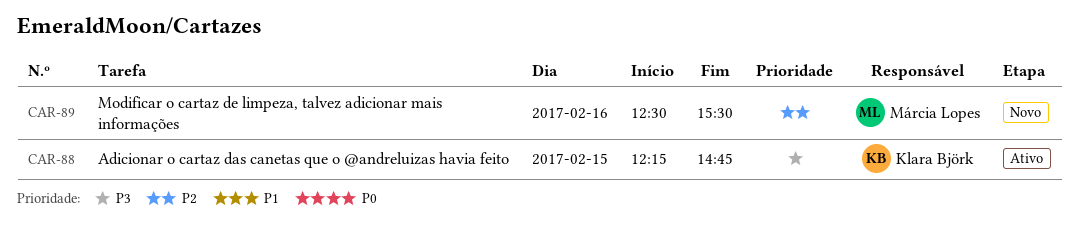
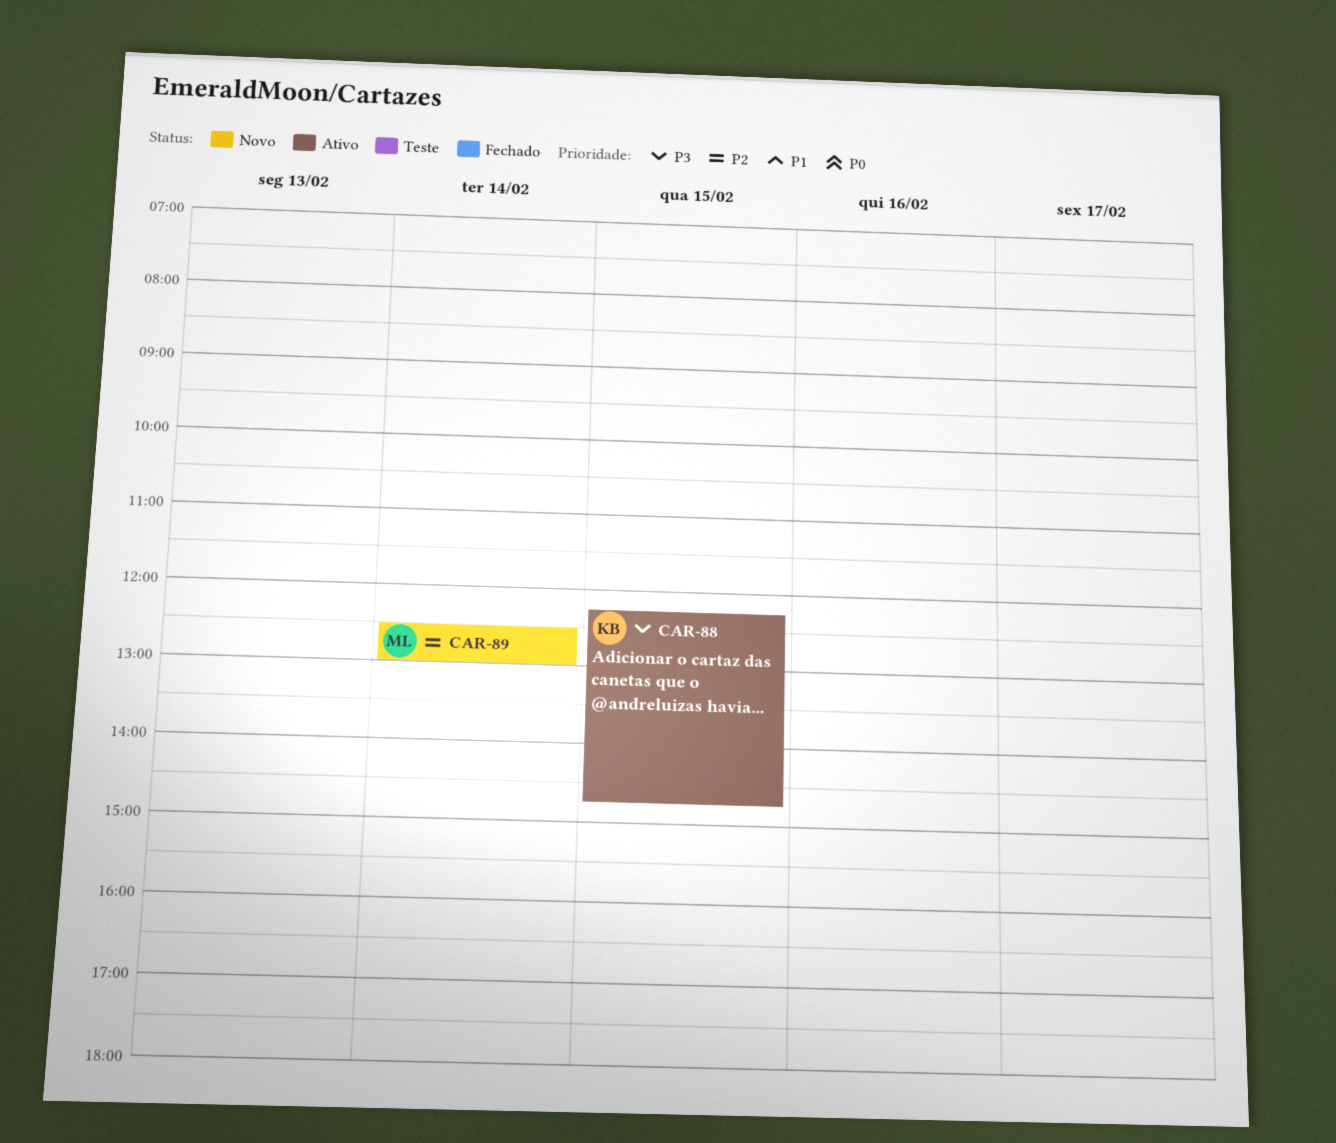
CAR-89, day: Feb 16 -> Feb 14
CAR-89, ends: 15:30 -> 13:00

